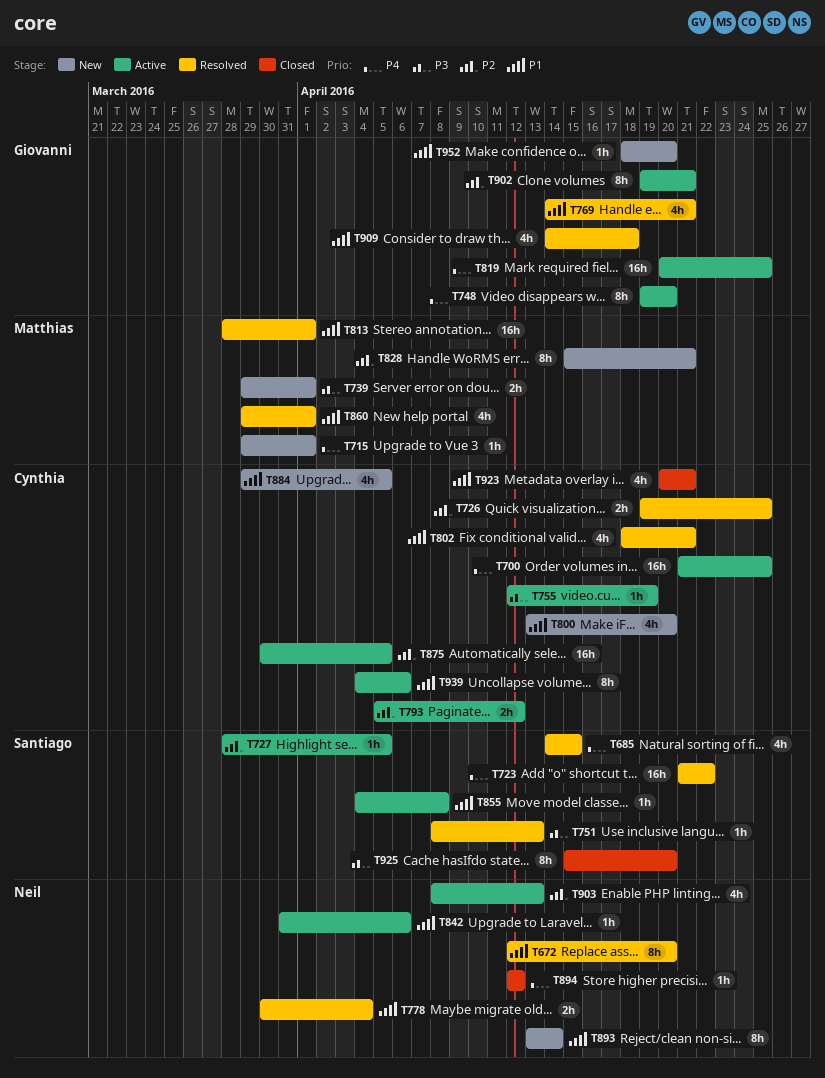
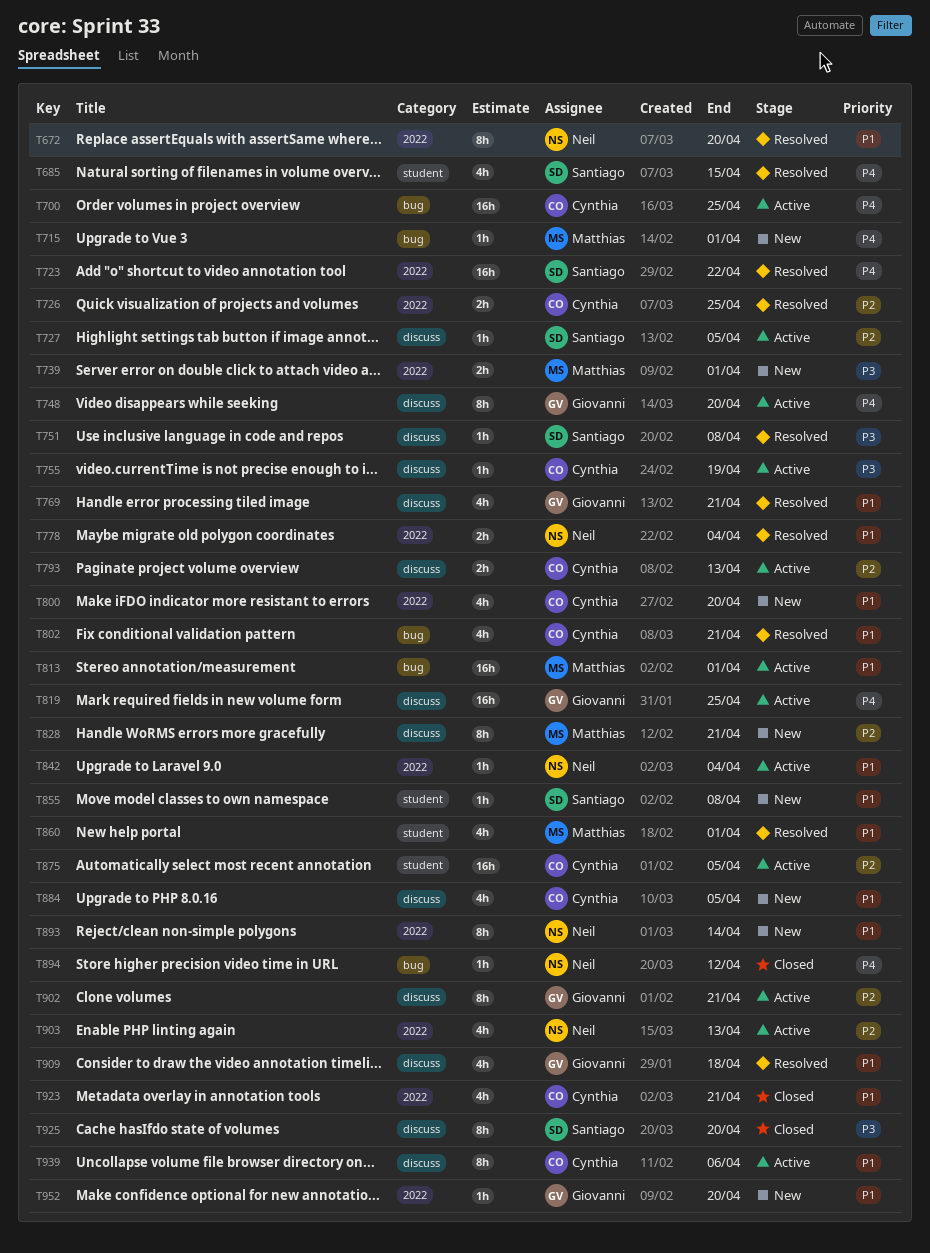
T751, due: Apr 13 -> Apr 8
T793, due: Apr 12 -> Apr 13
T813, status: Resolved -> Active
T842, due: Apr 6 -> Apr 4
T855, status: Active -> New

